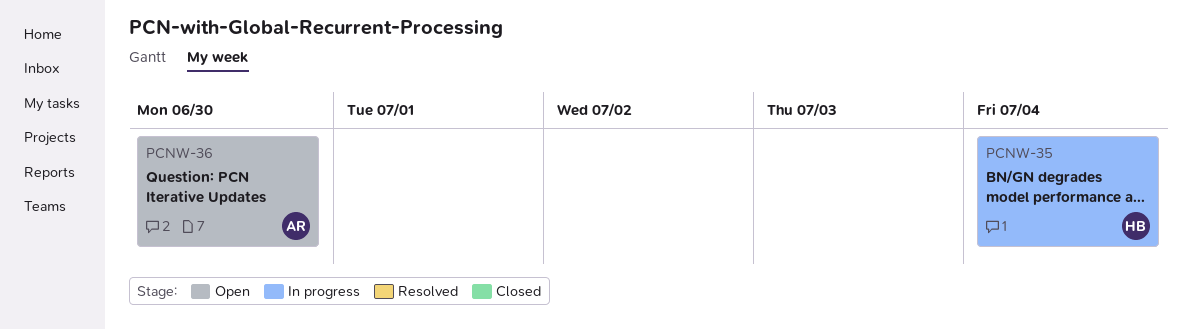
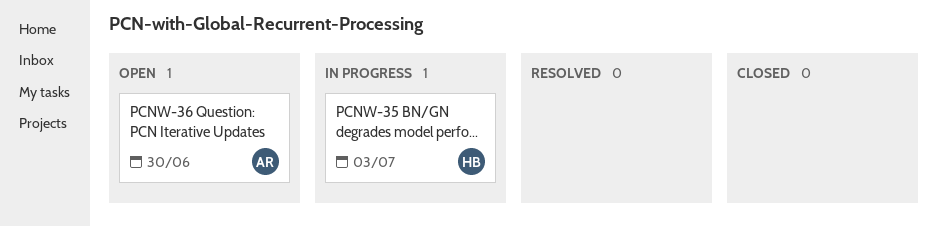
PCNW-35, due: Jul 4 -> Jul 3

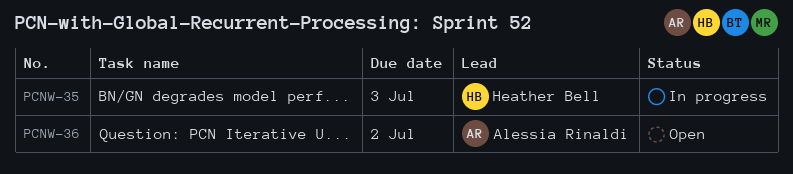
PCNW-36, due: Jun 30 -> Jul 2

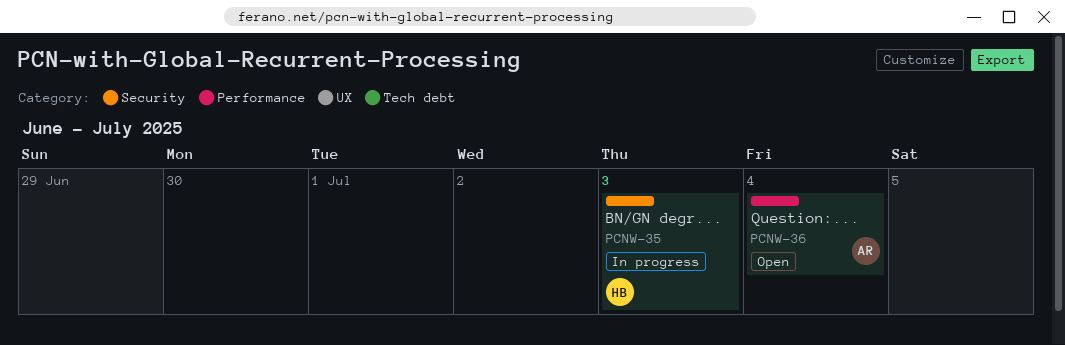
PCNW-36, due: Jul 2 -> Jul 4

